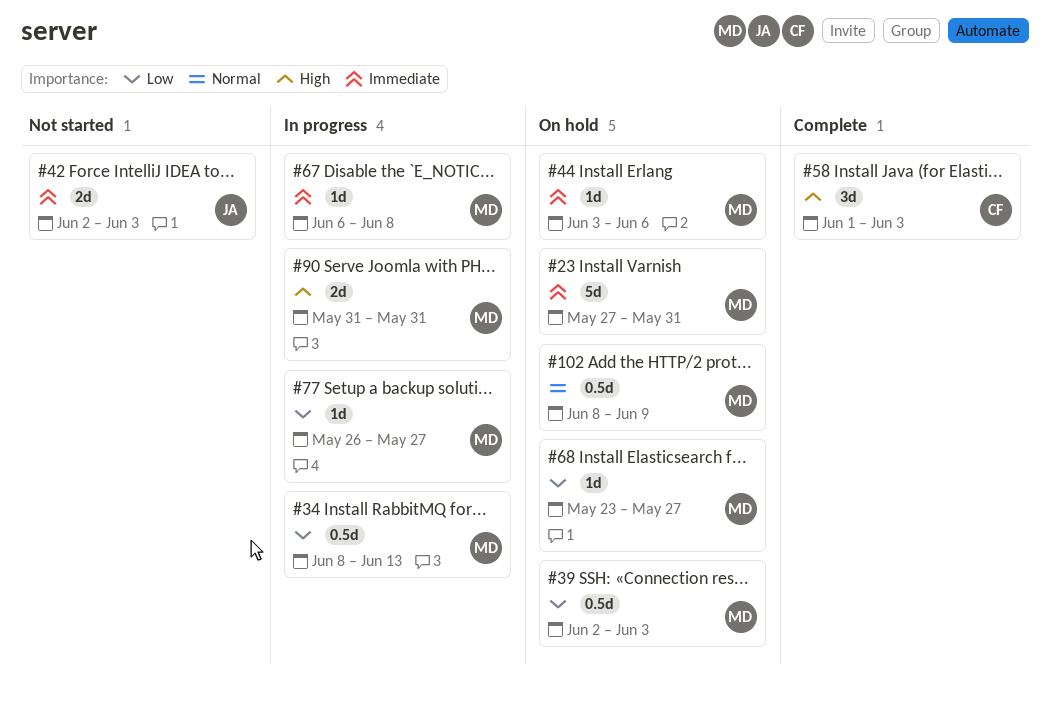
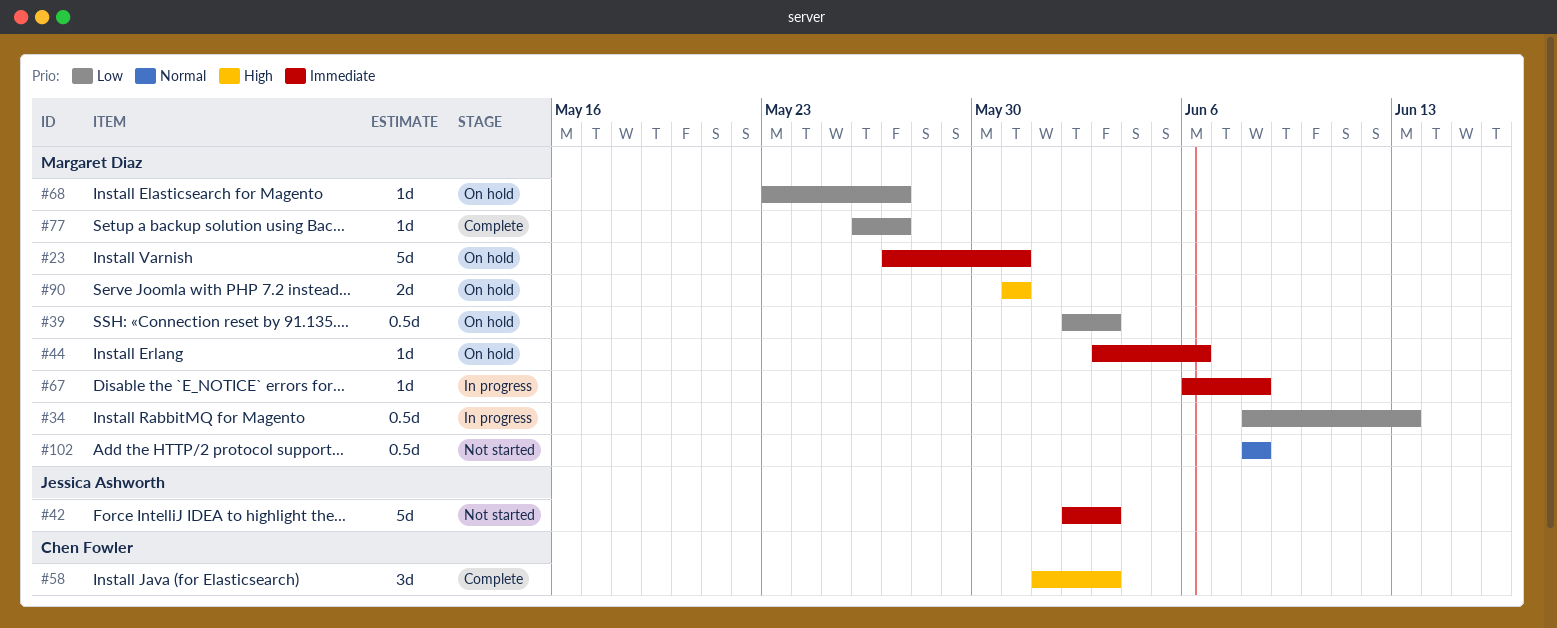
#42, estimate: 2d -> 5d
#77, status: In progress -> Complete
#90, status: In progress -> On hold
#102, status: On hold -> Not started
#102, due: Jun 9 -> Jun 8

